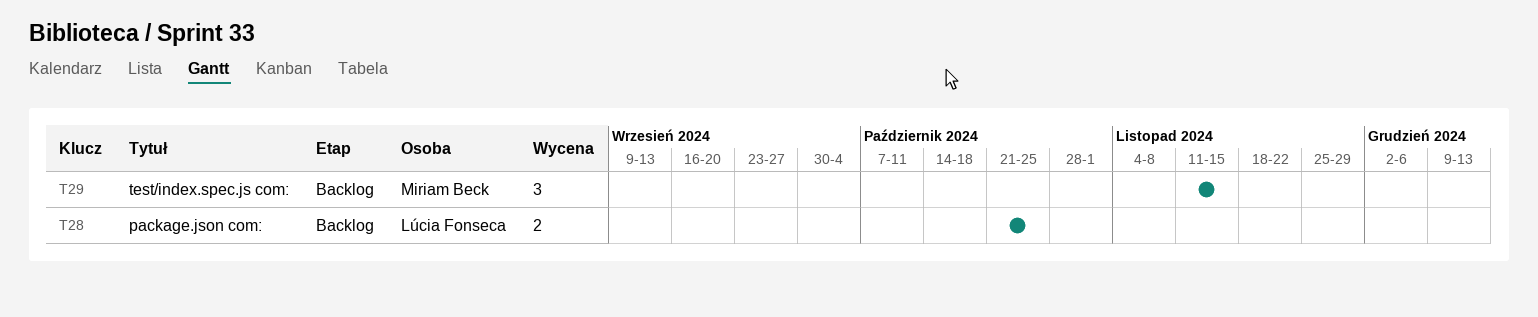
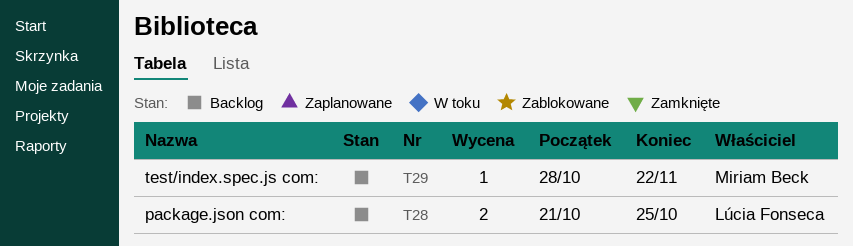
T29, estimate: 3 -> 1
T29, start: Nov 11 -> Oct 28
T29, due: Nov 15 -> Nov 22

